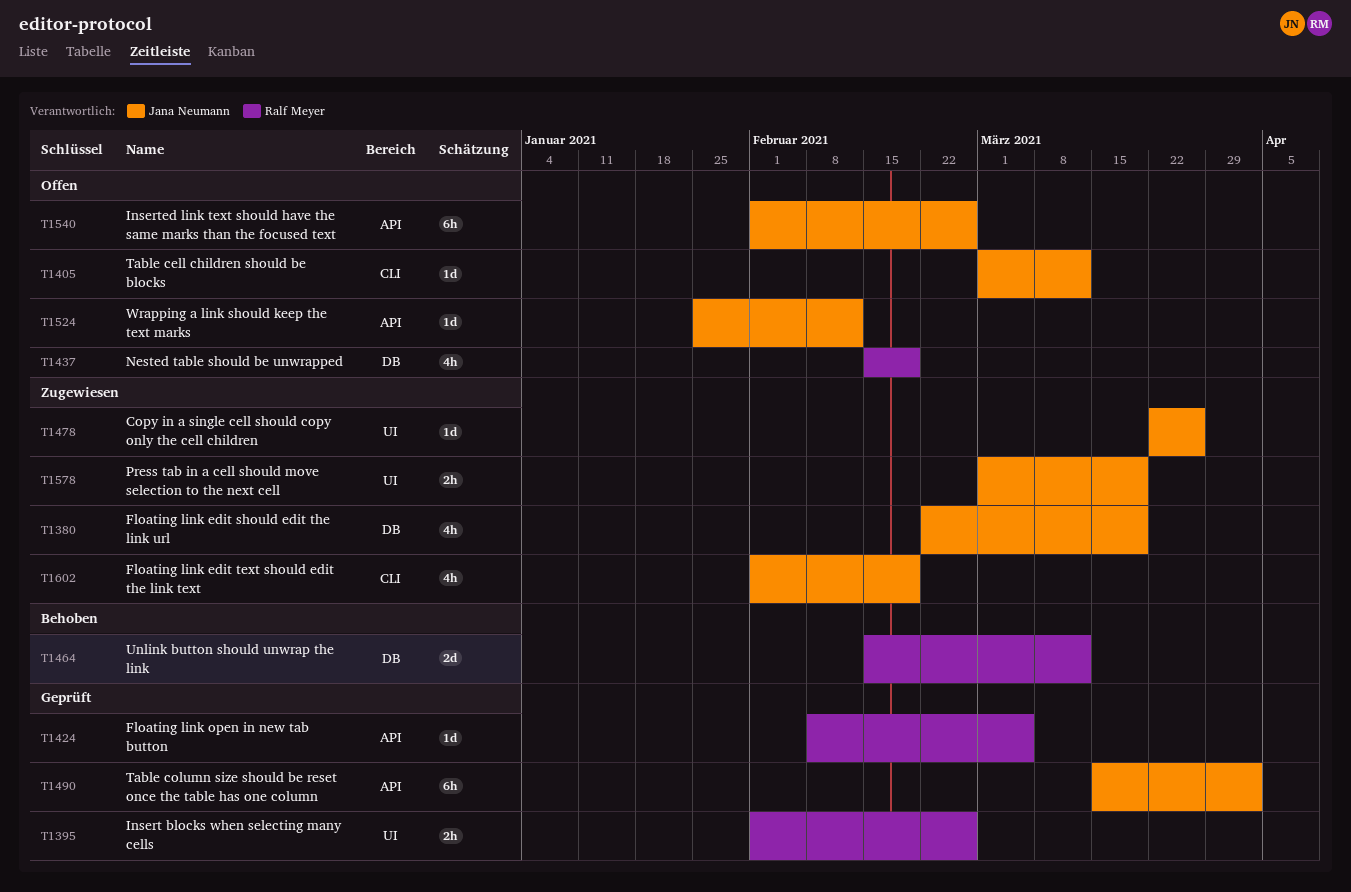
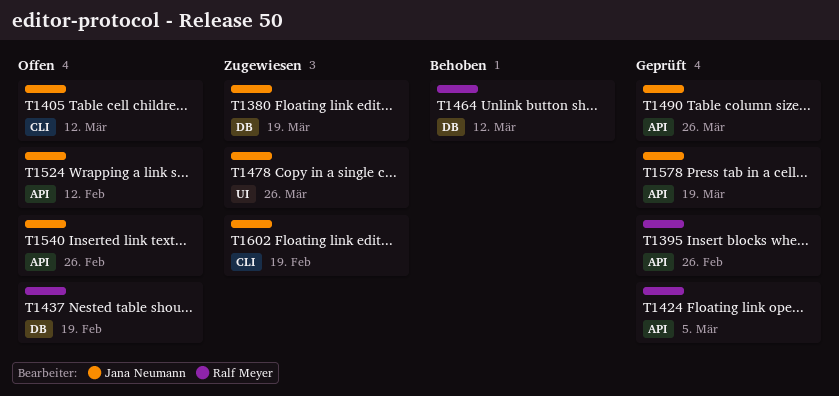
T1395, label: UI -> API
T1490, due: Apr 2 -> Mar 26
T1578, status: Zugewiesen -> Geprüft
T1578, label: UI -> API

